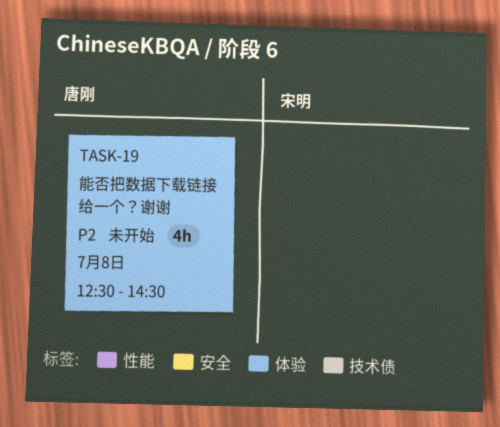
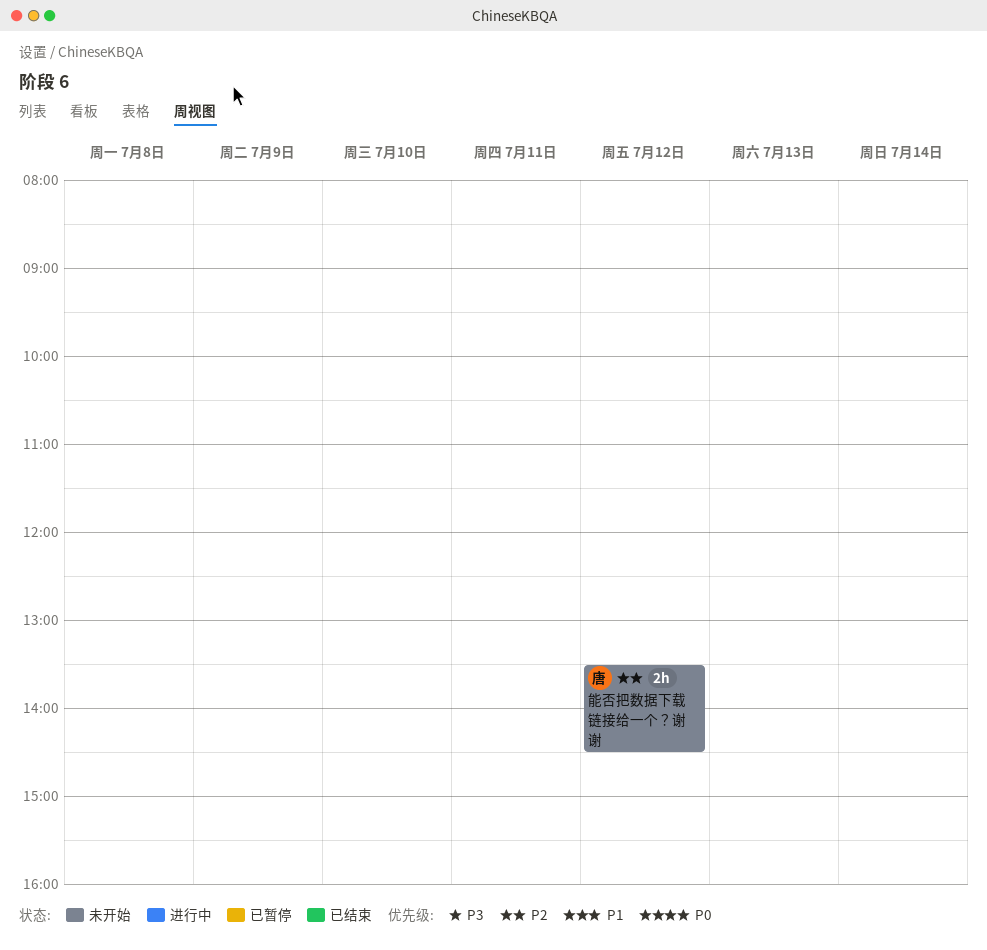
能否把数据下载链接给一个？谢谢, estimate: 4h -> 2h
能否把数据下载链接给一个？谢谢, day: Jul 8 -> Jul 12
能否把数据下载链接给一个？谢谢, begins: 12:30 -> 13:30

